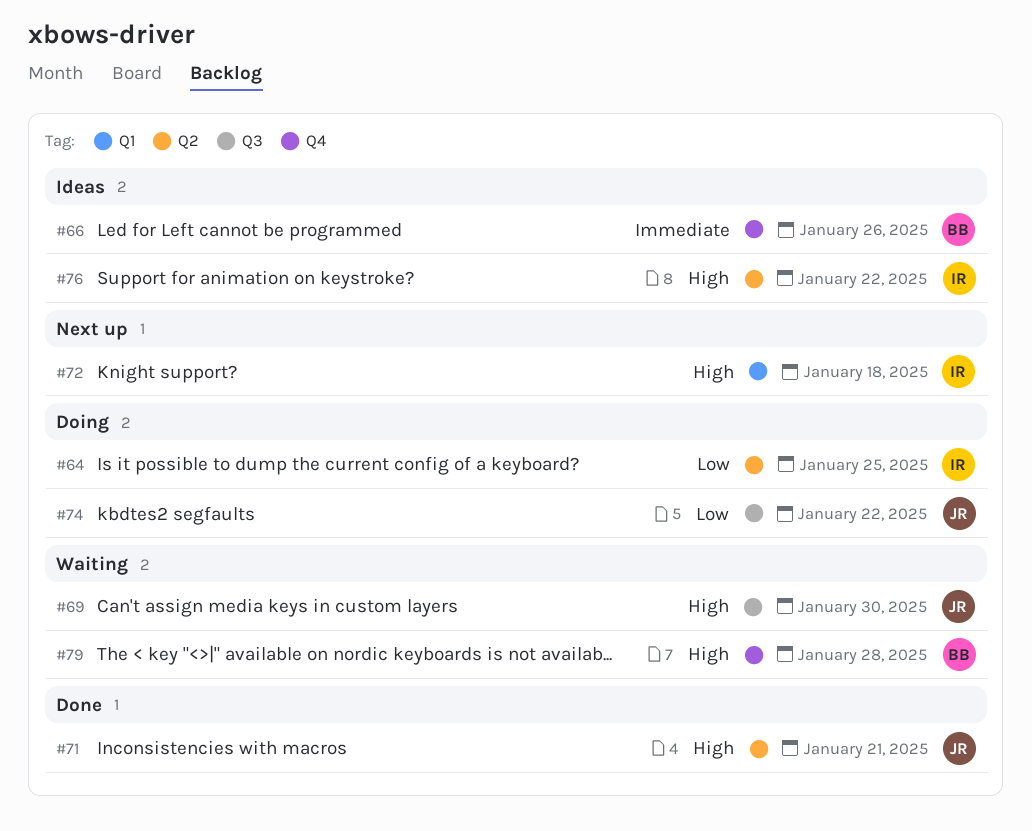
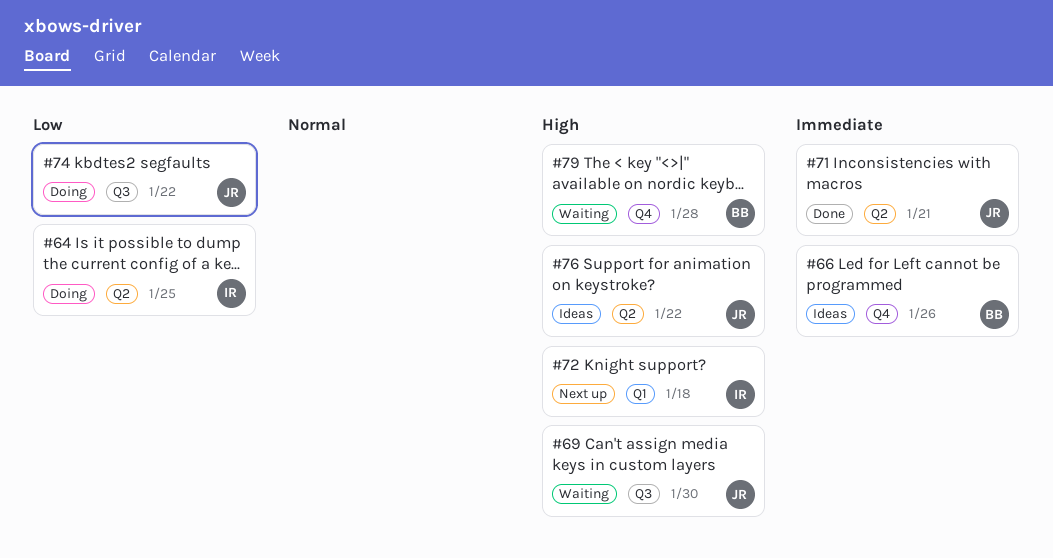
#71, priority: High -> Immediate
#76, owner: IR -> JR

